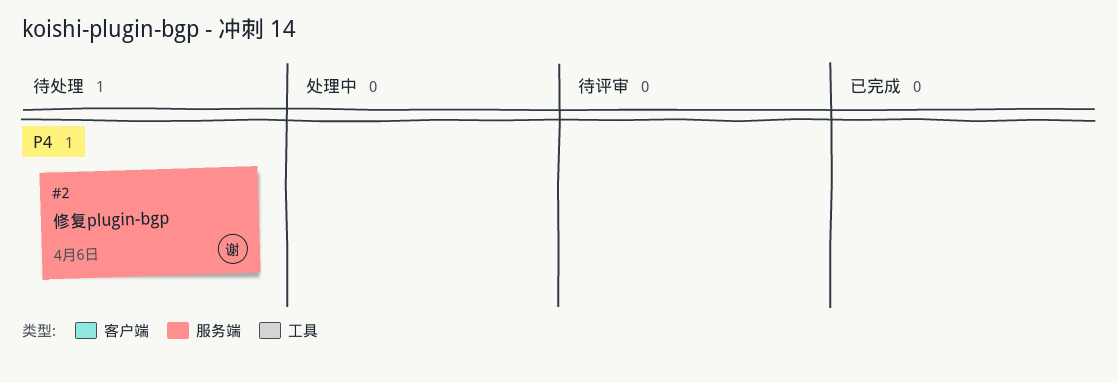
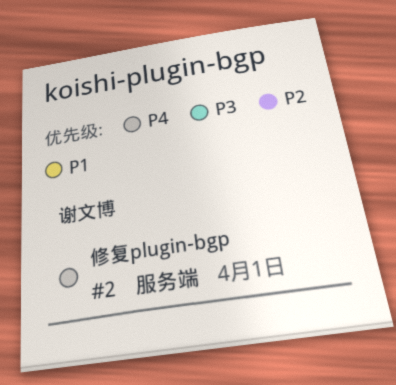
#2, due: Apr 6 -> Apr 1

